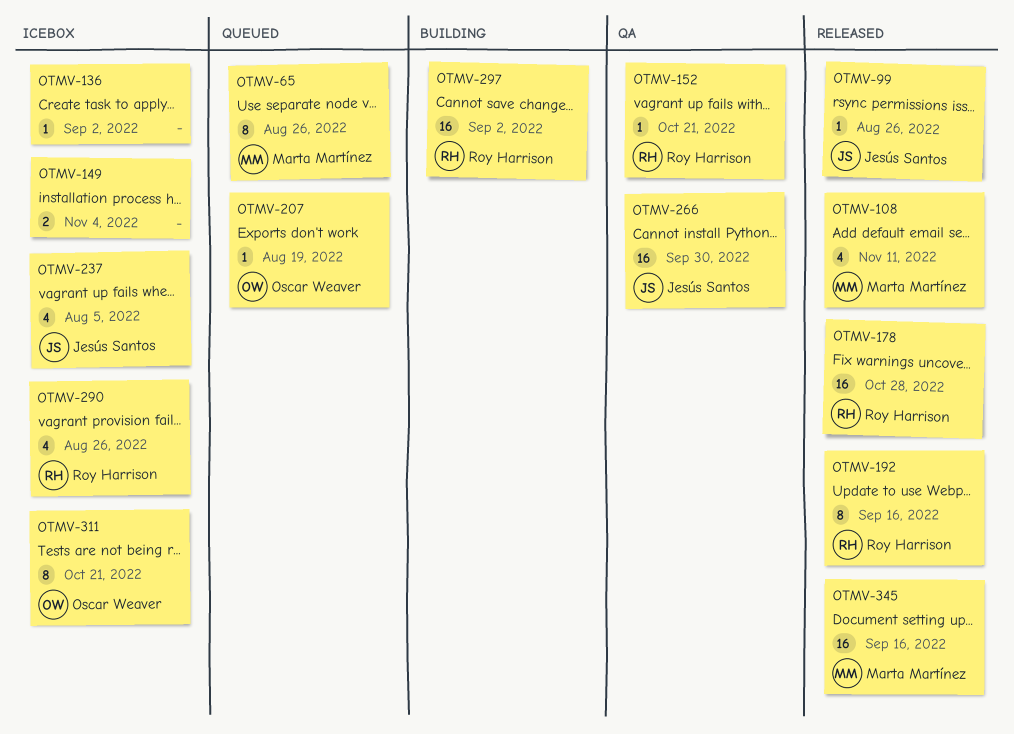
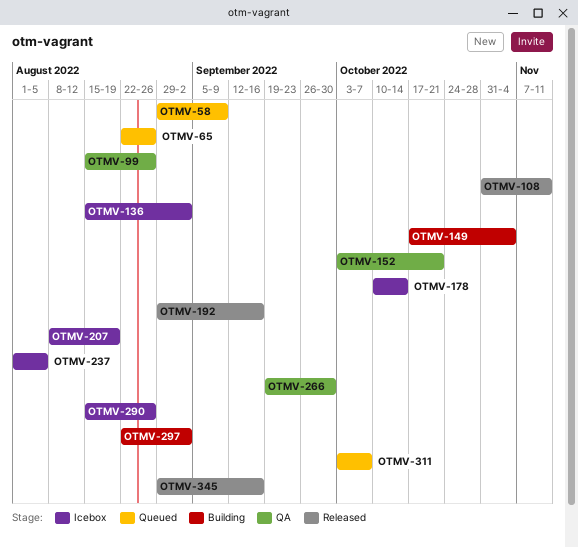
OTMV-58: none -> present
OTMV-99, status: Released -> QA
OTMV-149, status: Icebox -> Building
OTMV-178, status: Released -> Icebox
OTMV-178, due: Oct 28 -> Oct 14
OTMV-207, status: Queued -> Icebox
OTMV-311, status: Icebox -> Queued
OTMV-311, due: Oct 21 -> Oct 7

